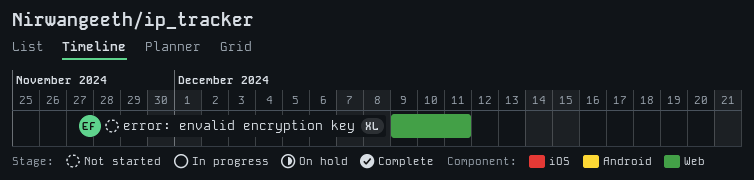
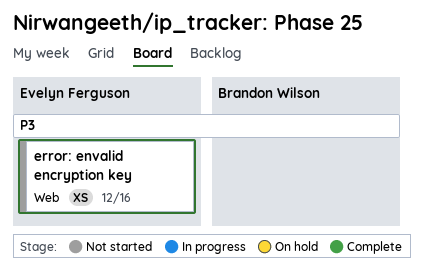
error: envalid encryption key, estimate: XL -> XS
error: envalid encryption key, due: Dec 11 -> Dec 16

